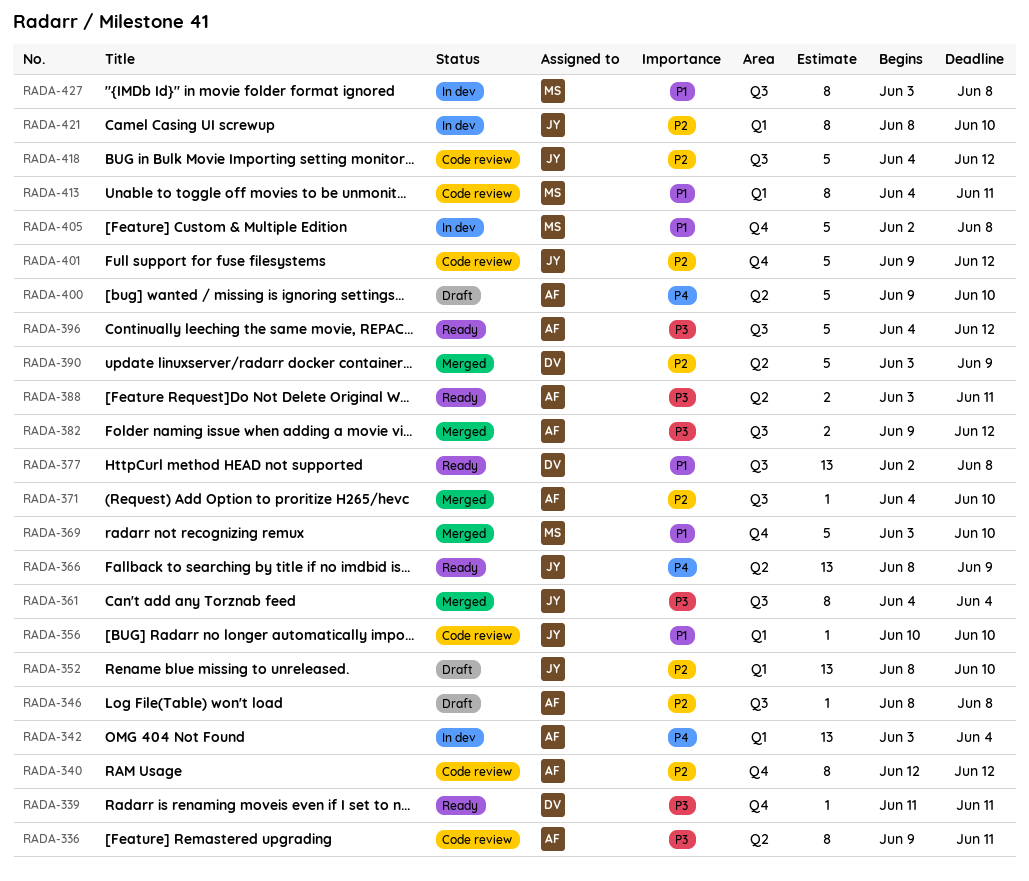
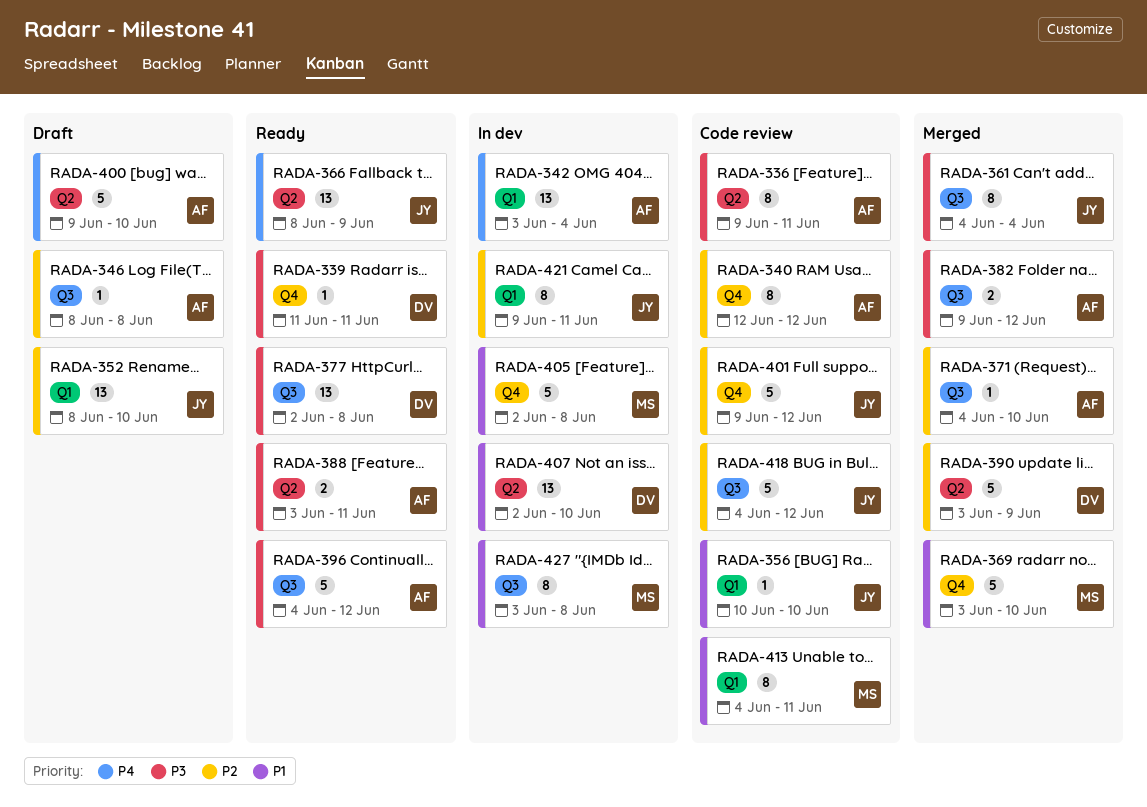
RADA-377, priority: P1 -> P3
RADA-407: none -> present
RADA-421, start: Jun 8 -> Jun 9
RADA-421, due: Jun 10 -> Jun 11

